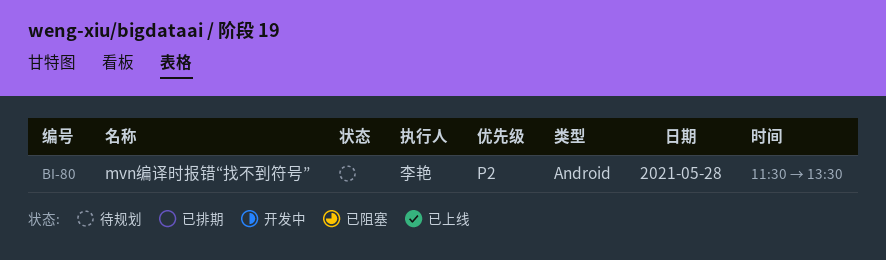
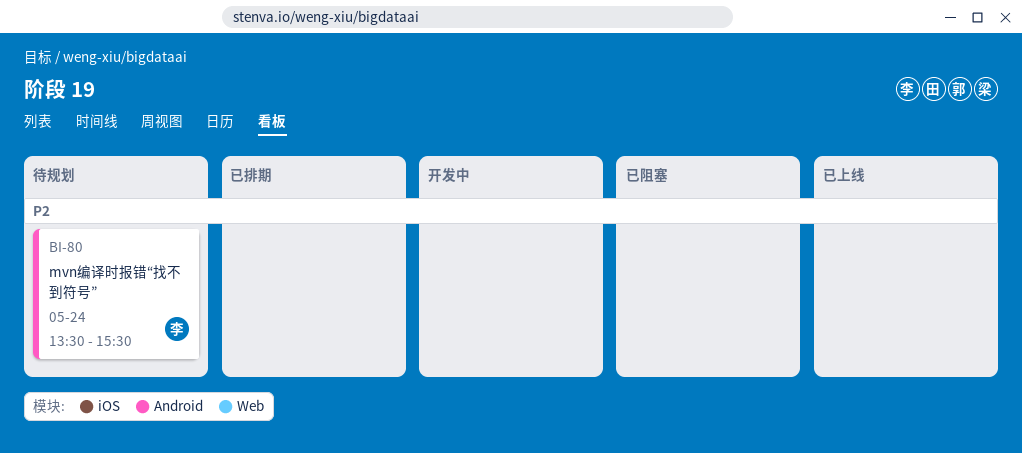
BI-80, day: May 28 -> May 24
BI-80, begins: 11:30 -> 13:30
BI-80, ends: 13:30 -> 15:30

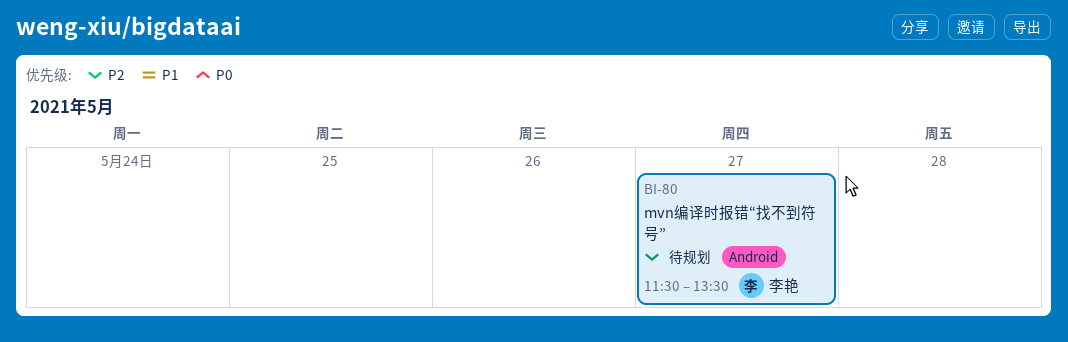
BI-80, day: May 24 -> May 27
BI-80, begins: 13:30 -> 11:30
BI-80, ends: 15:30 -> 13:30

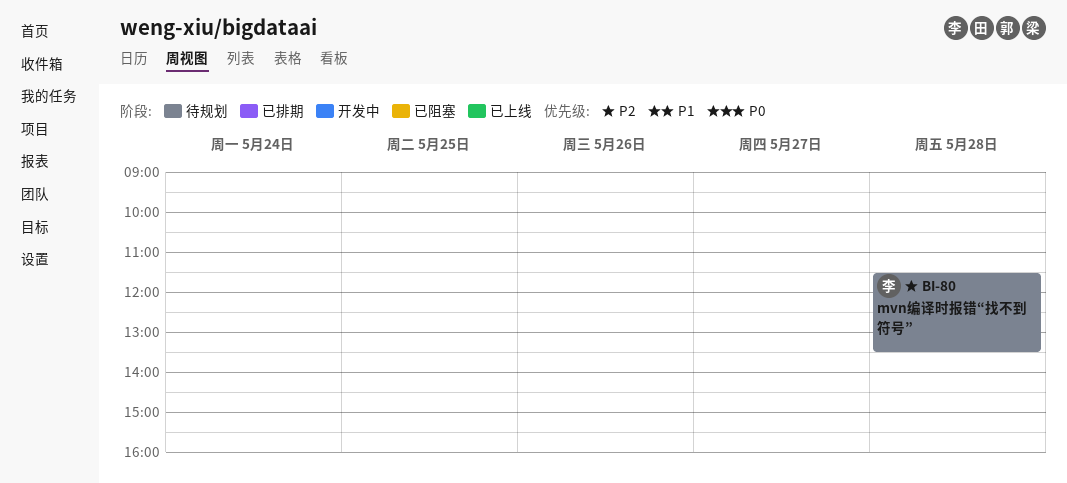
BI-80, day: May 27 -> May 28

